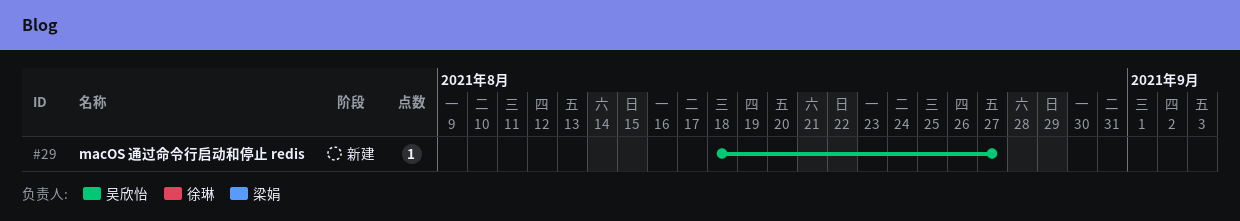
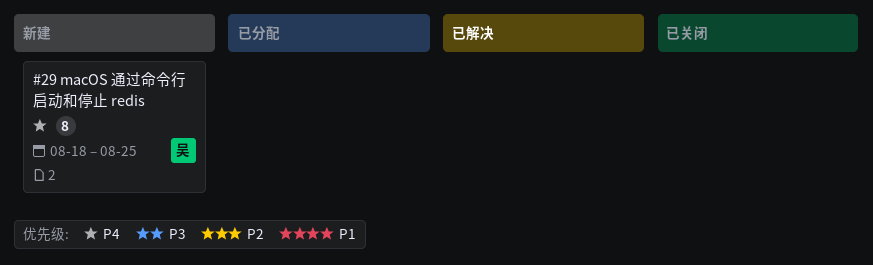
#29, estimate: 1 -> 8
#29, due: Aug 27 -> Aug 25

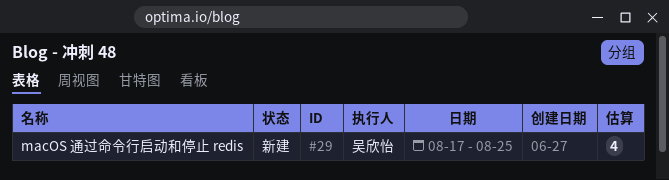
#29, estimate: 8 -> 4
#29, start: Aug 18 -> Aug 17

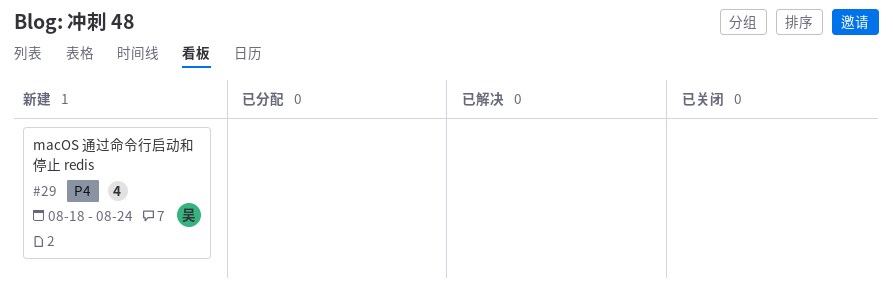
#29, start: Aug 17 -> Aug 18
#29, due: Aug 25 -> Aug 24

